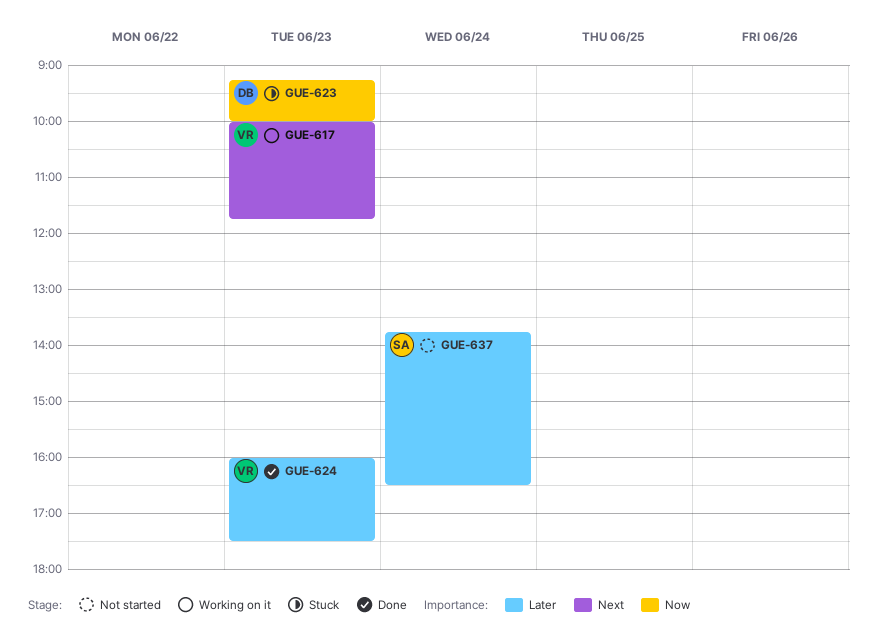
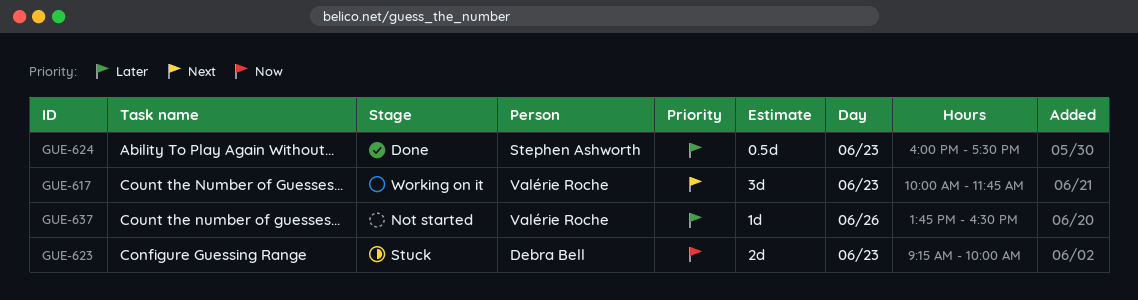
GUE-624, owner: Valérie Roche -> Stephen Ashworth
GUE-637, owner: Stephen Ashworth -> Valérie Roche
GUE-637, day: Jun 24 -> Jun 26

